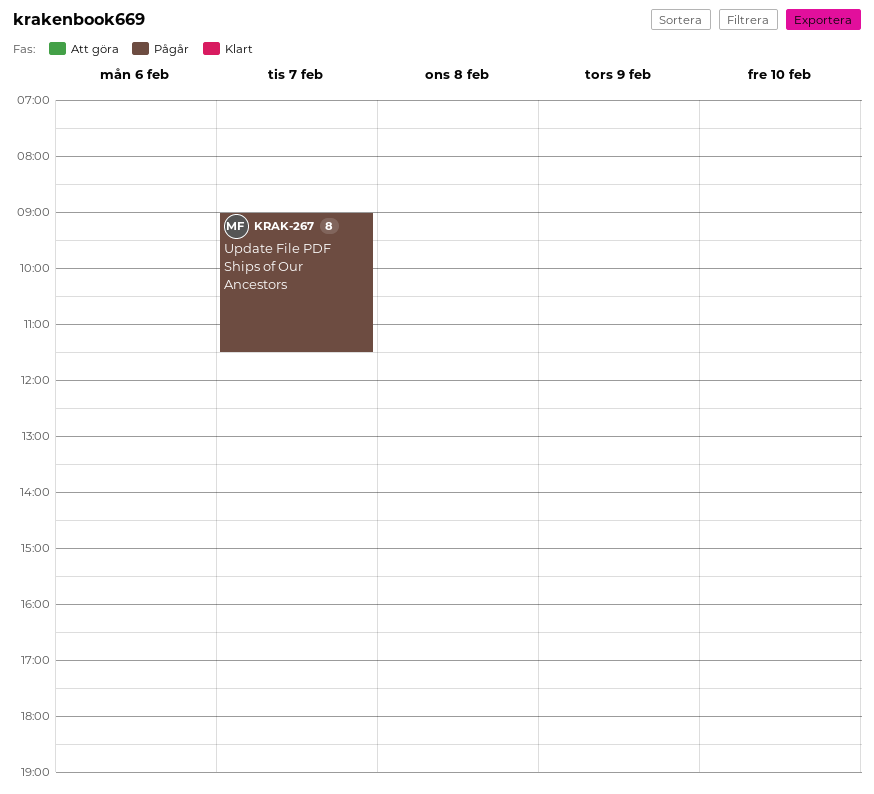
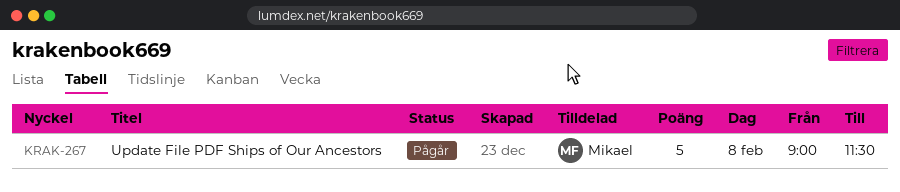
KRAK-267, estimate: 8 -> 5
KRAK-267, day: Feb 7 -> Feb 8

